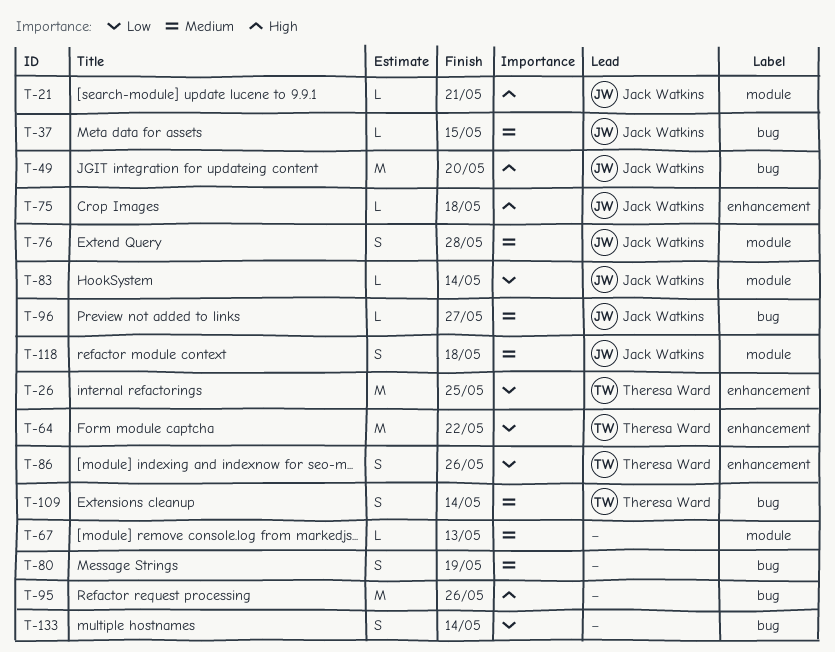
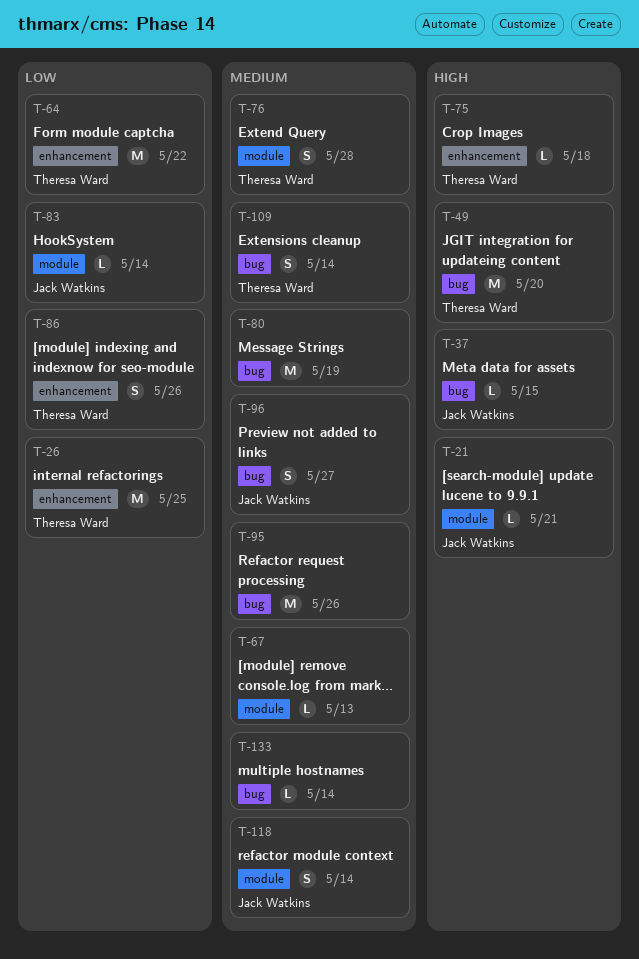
T-37, priority: Medium -> High
T-49, owner: Jack Watkins -> Theresa Ward
T-75, owner: Jack Watkins -> Theresa Ward
T-76, owner: Jack Watkins -> Theresa Ward
T-80, estimate: S -> M
T-95, priority: High -> Medium
T-96, estimate: L -> S
T-118, due: May 18 -> May 14
T-133, priority: Low -> Medium
T-133, estimate: S -> L

